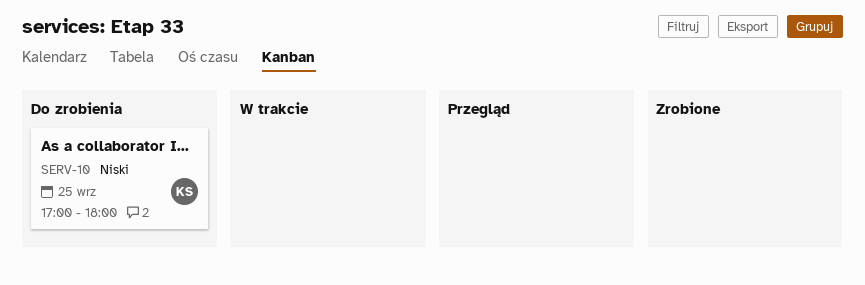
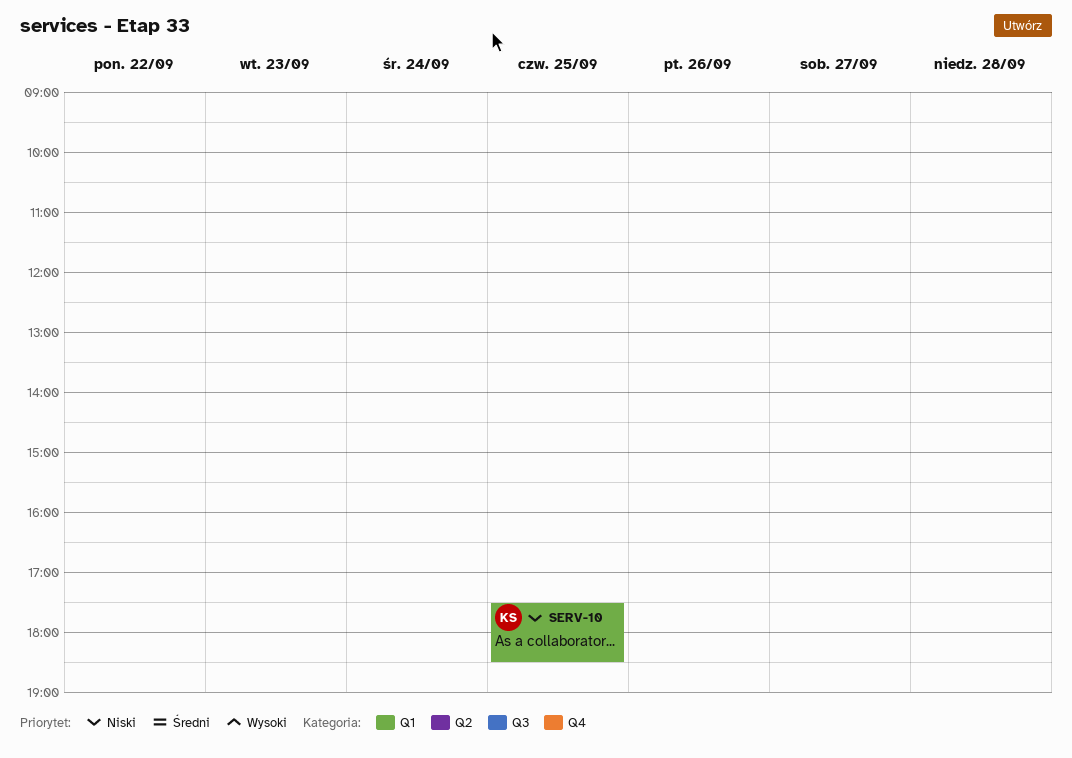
SERV-10, begins: 17:00 -> 17:30
SERV-10, ends: 18:00 -> 18:30

